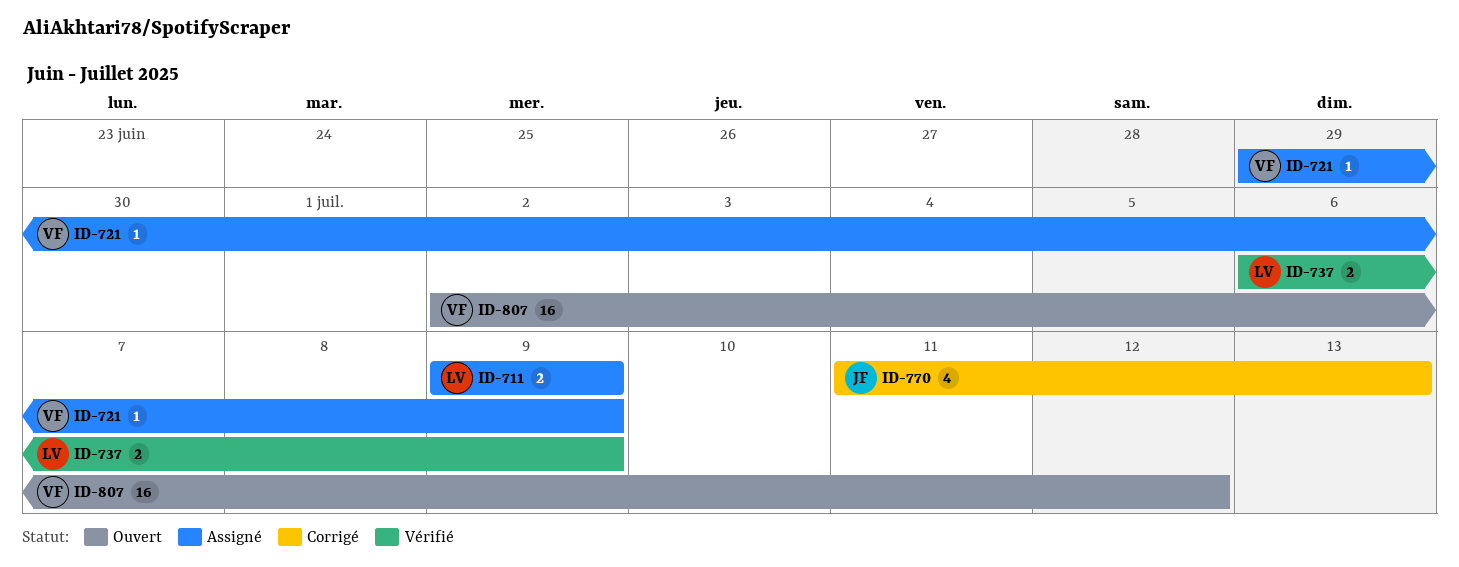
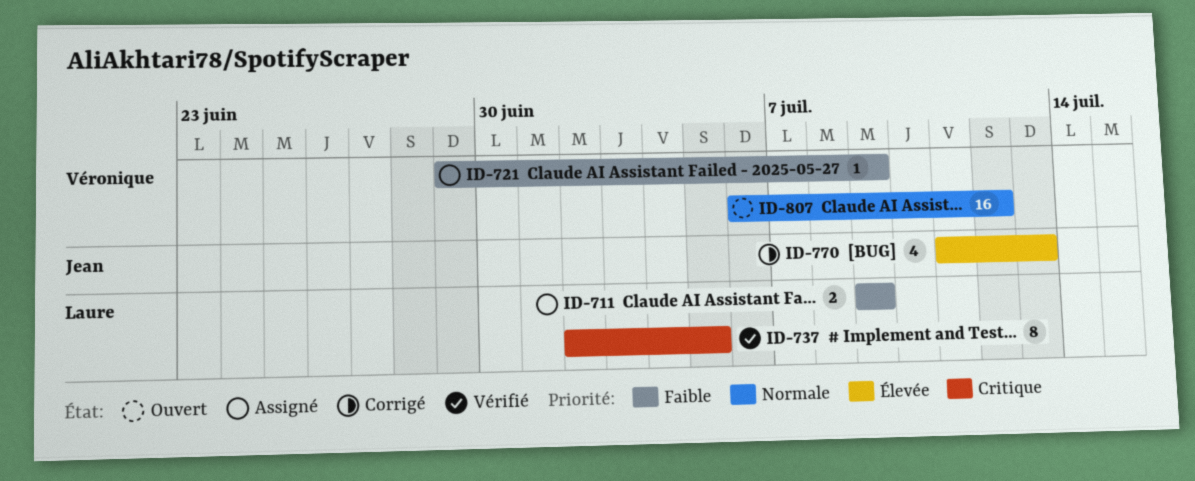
ID-737, estimate: 2 -> 8
ID-737, start: Jul 6 -> Jul 2
ID-737, due: Jul 9 -> Jul 5
ID-807, start: Jul 2 -> Jul 6

